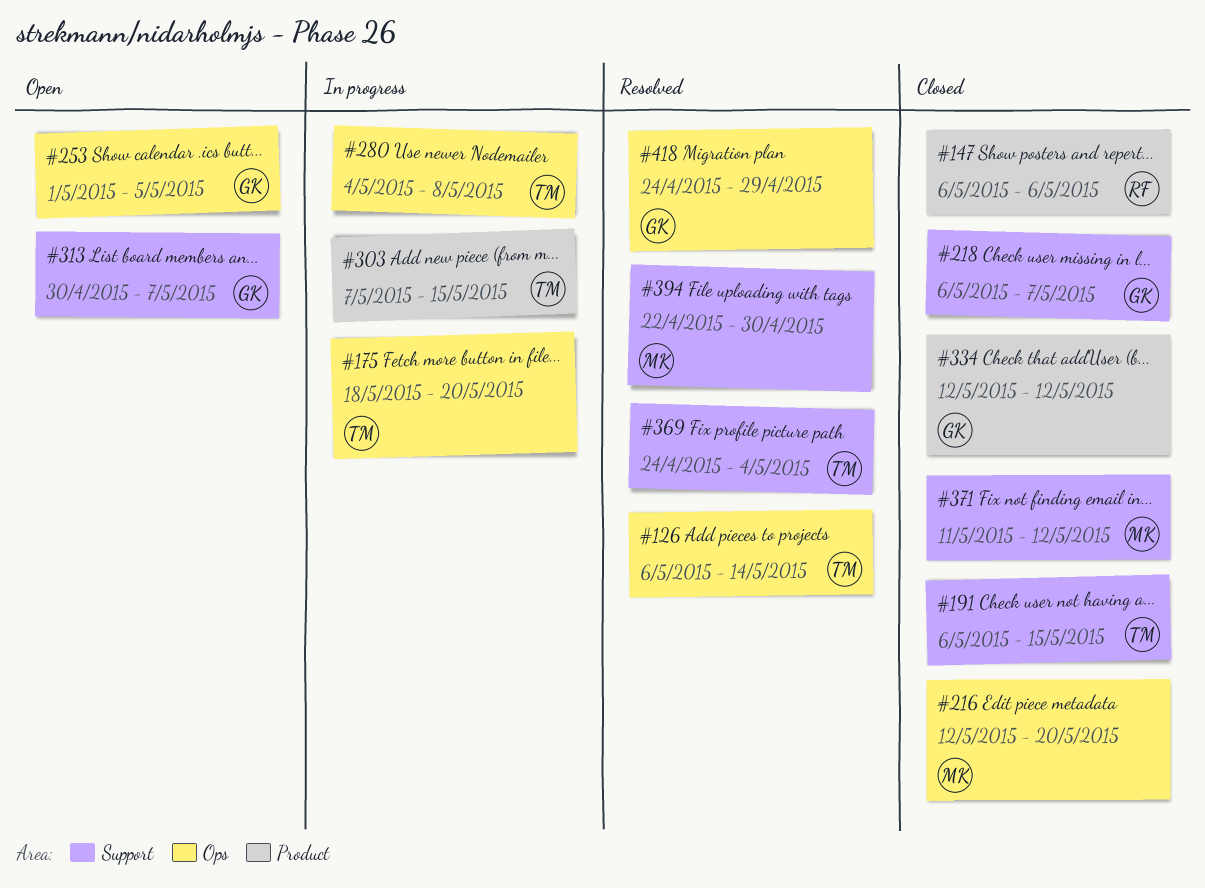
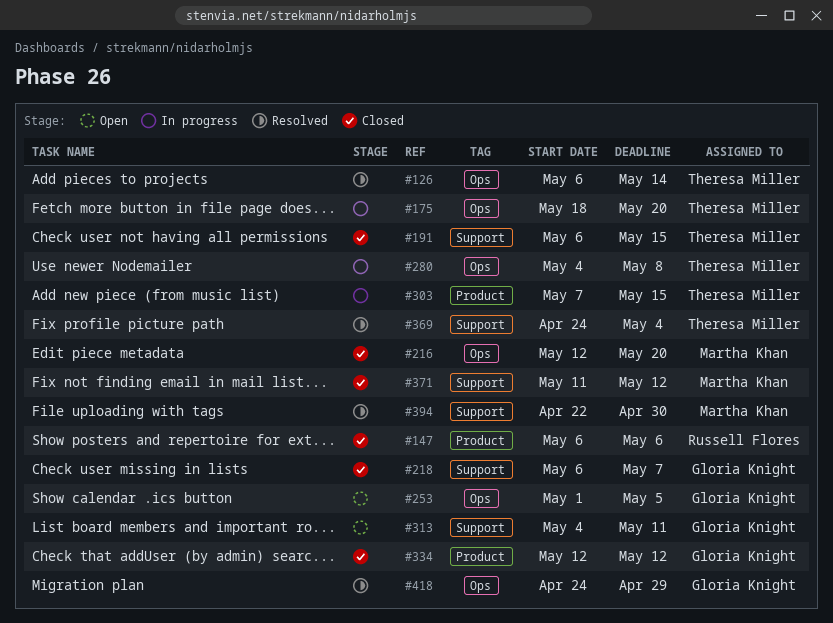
#313, start: Apr 30 -> May 4
#313, due: May 7 -> May 11

